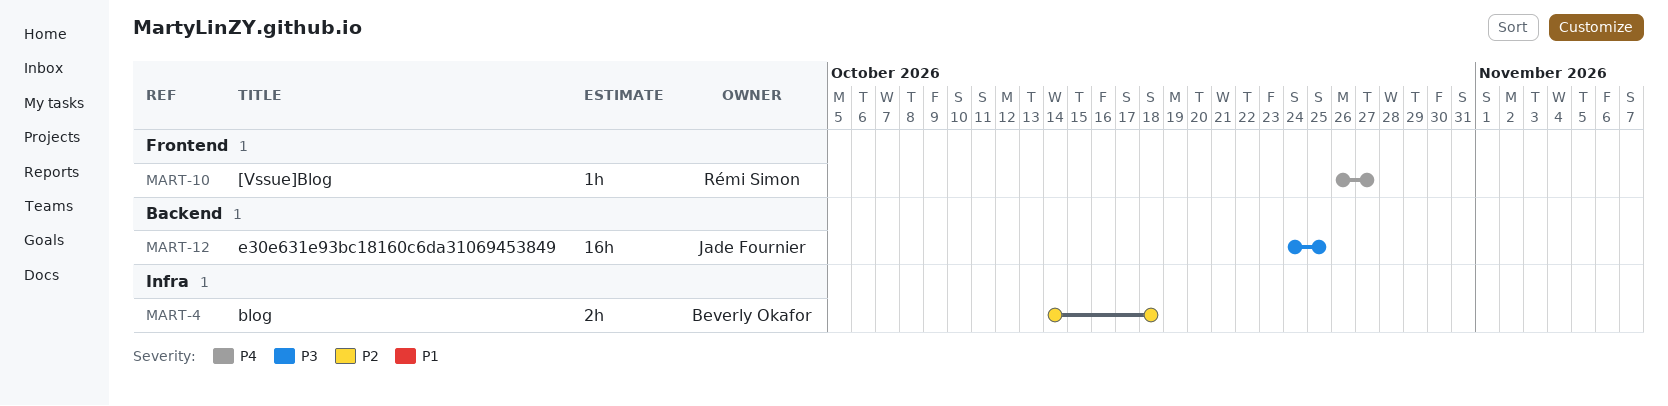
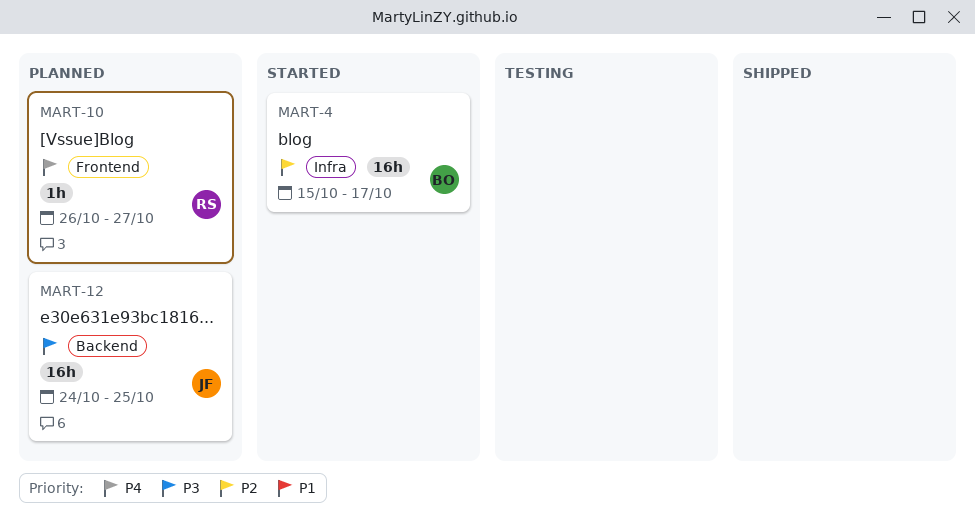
MART-4, estimate: 2h -> 16h
MART-4, start: Oct 14 -> Oct 15
MART-4, due: Oct 18 -> Oct 17

